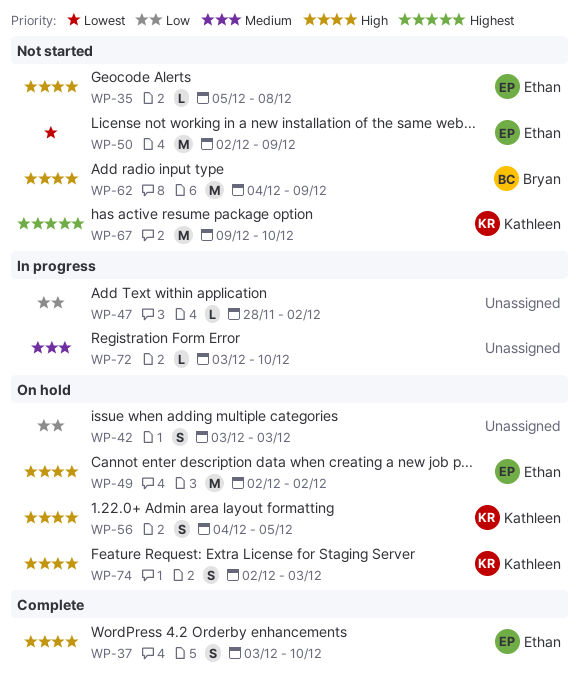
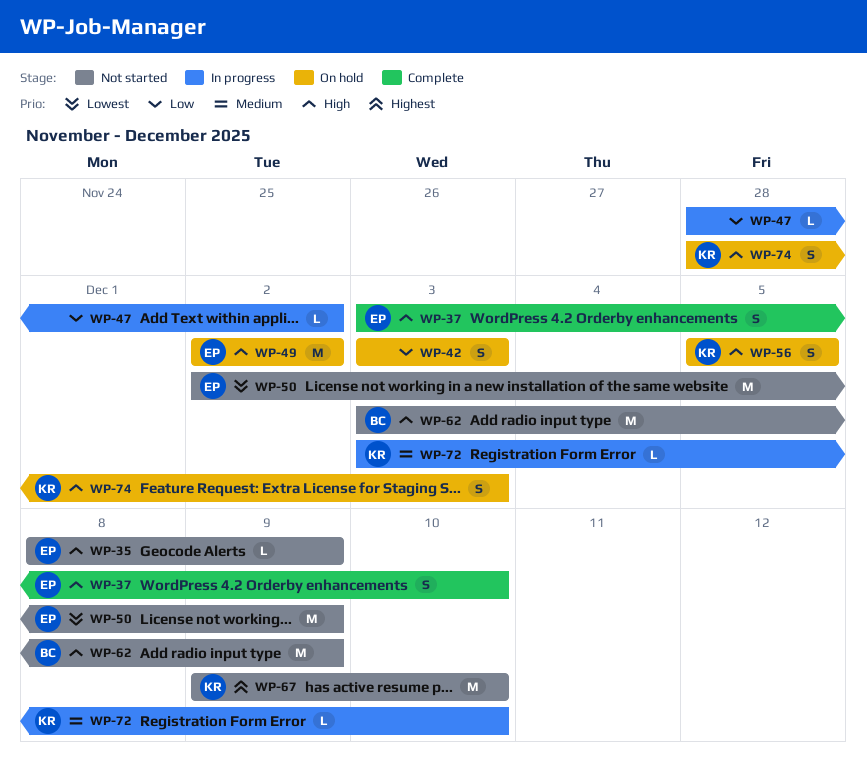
WP-35, start: Dec 5 -> Dec 8
WP-35, due: Dec 8 -> Dec 9
WP-56, start: Dec 4 -> Dec 5
WP-62, start: Dec 4 -> Dec 3
WP-72, owner: none -> Kathleen
WP-74, start: Dec 2 -> Nov 28

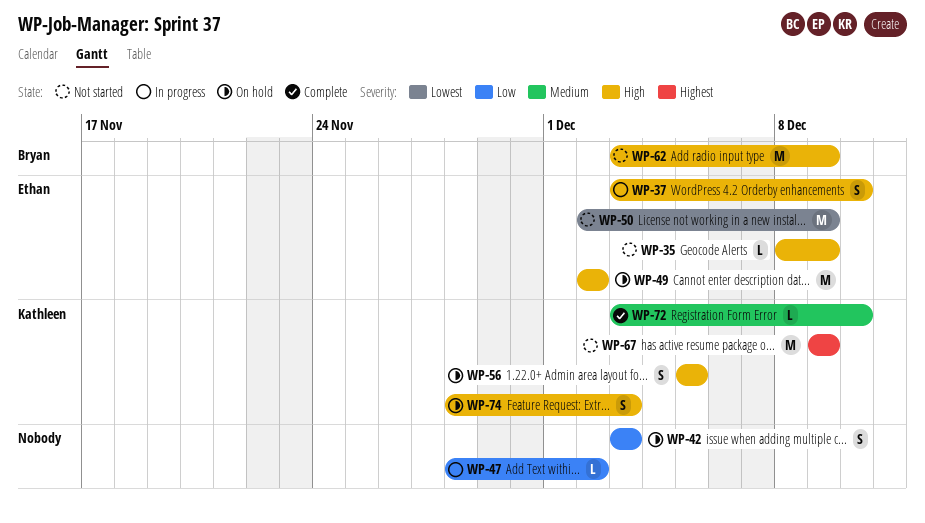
WP-37, status: Complete -> In progress
WP-67, due: Dec 10 -> Dec 9
WP-72, status: In progress -> Complete

